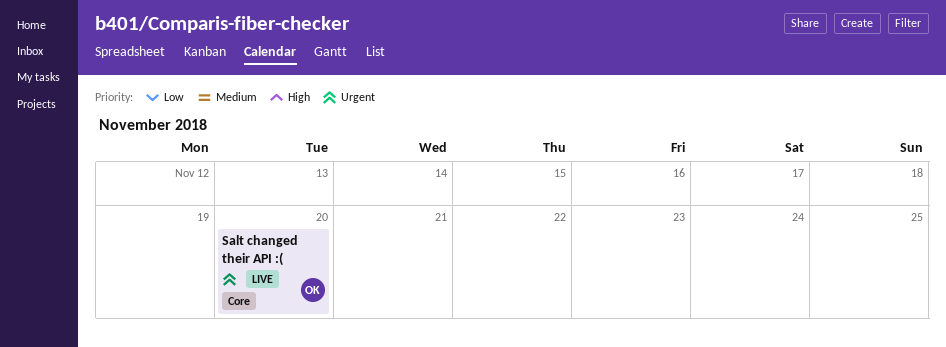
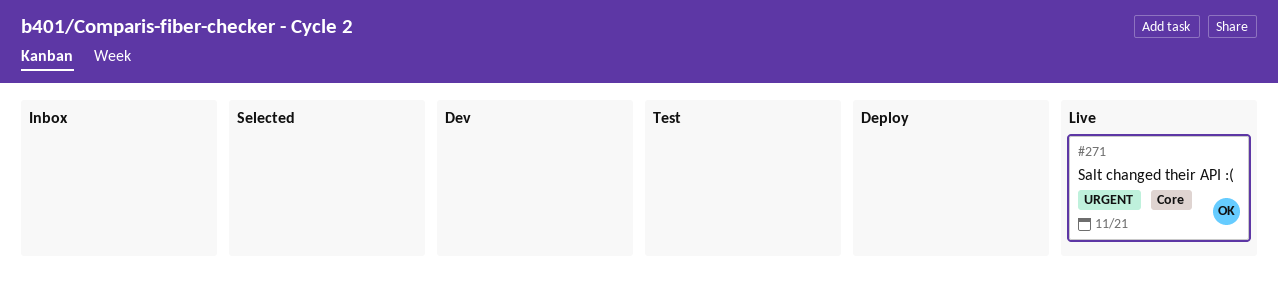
Salt changed their API :(, due: Nov 20 -> Nov 21

